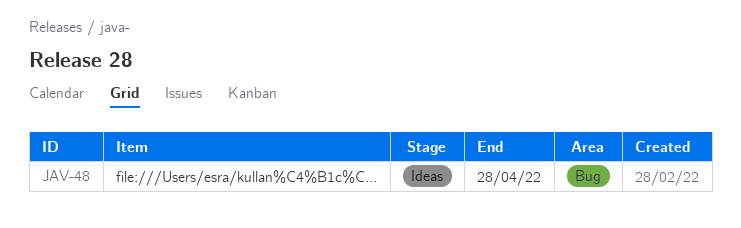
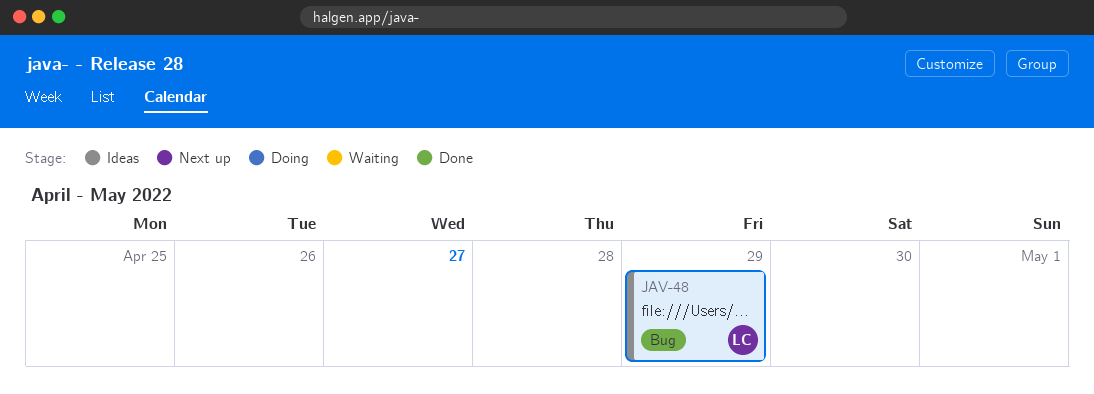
JAV-48, due: Apr 28 -> Apr 29

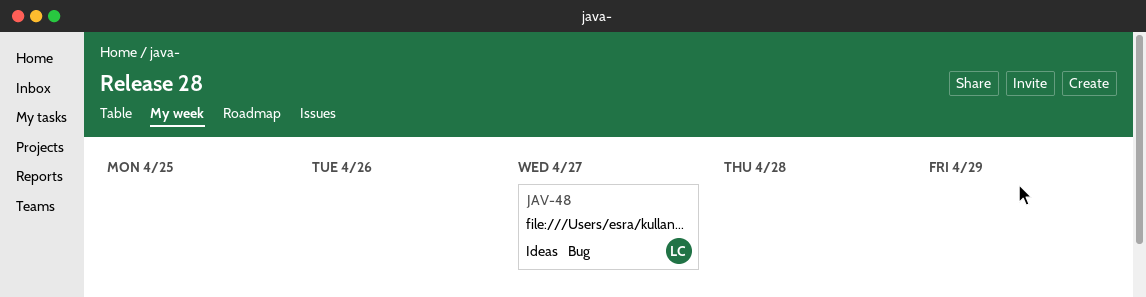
JAV-48, due: Apr 29 -> Apr 27

